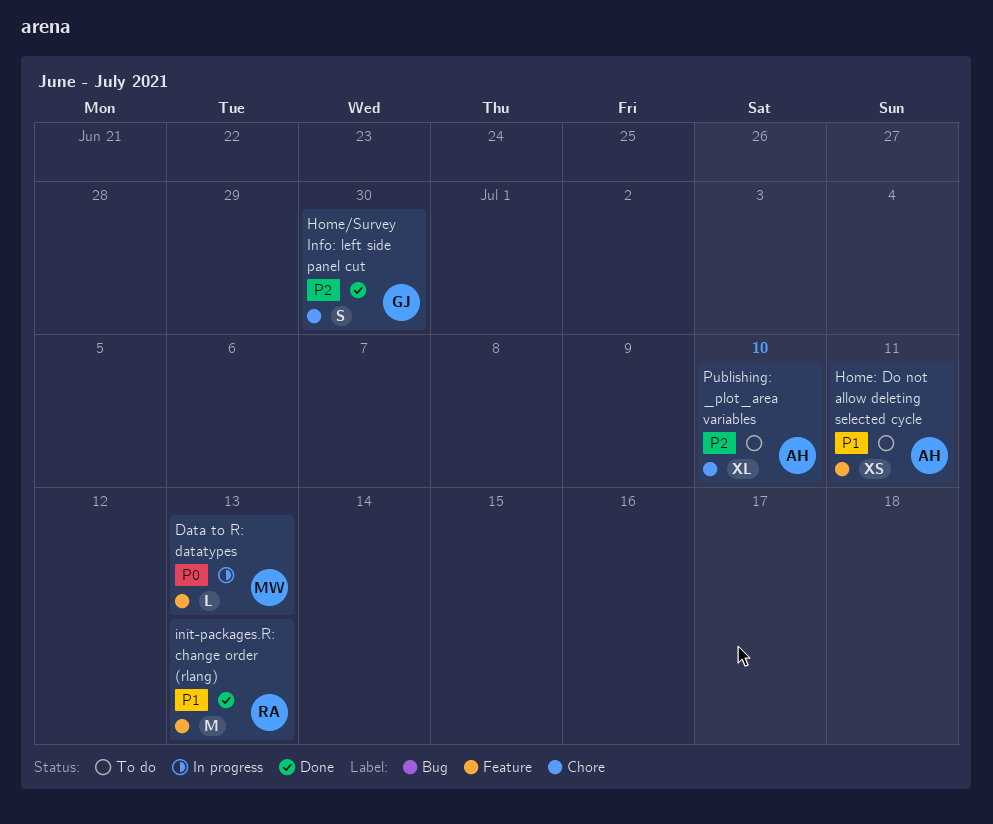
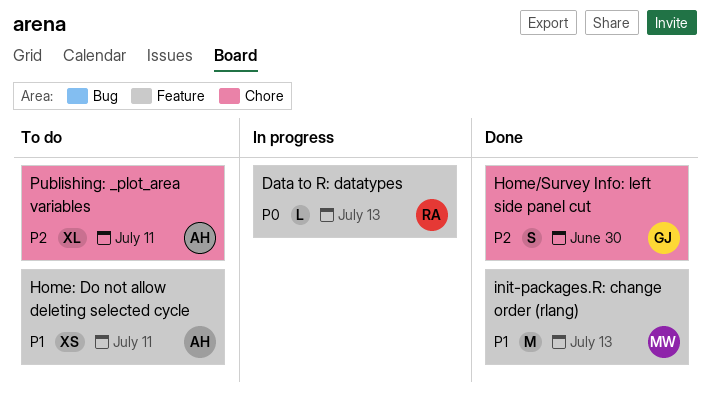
Data to R: datatypes, owner: MW -> RA
init-packages.R: change order (rlang), owner: RA -> MW
Publishing: _plot_area variables, due: Jul 10 -> Jul 11

